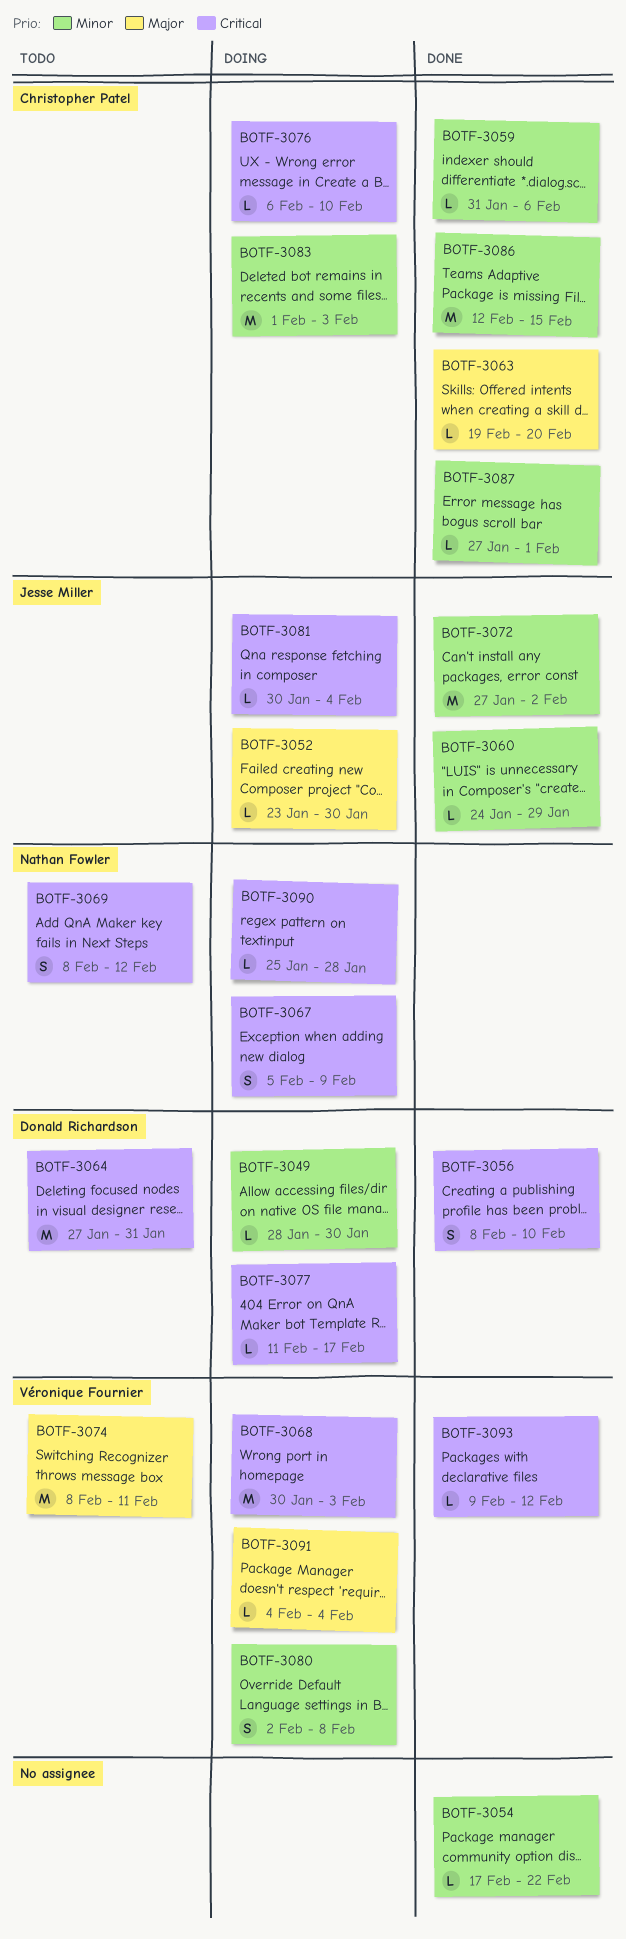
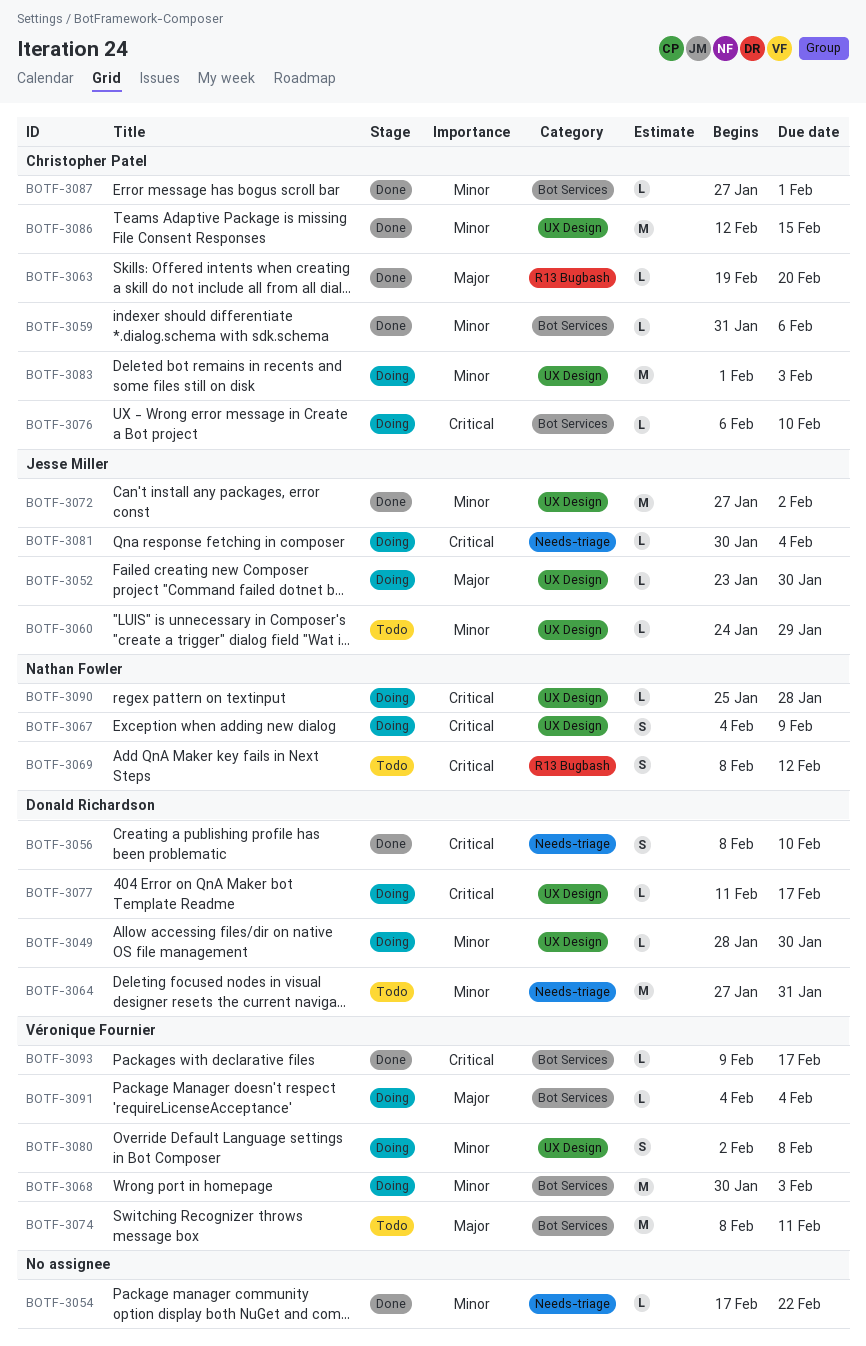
BOTF-3060, status: Done -> Todo
BOTF-3064, priority: Critical -> Minor
BOTF-3067, start: Feb 5 -> Feb 4
BOTF-3068, priority: Critical -> Minor
BOTF-3093, due: Feb 12 -> Feb 17

